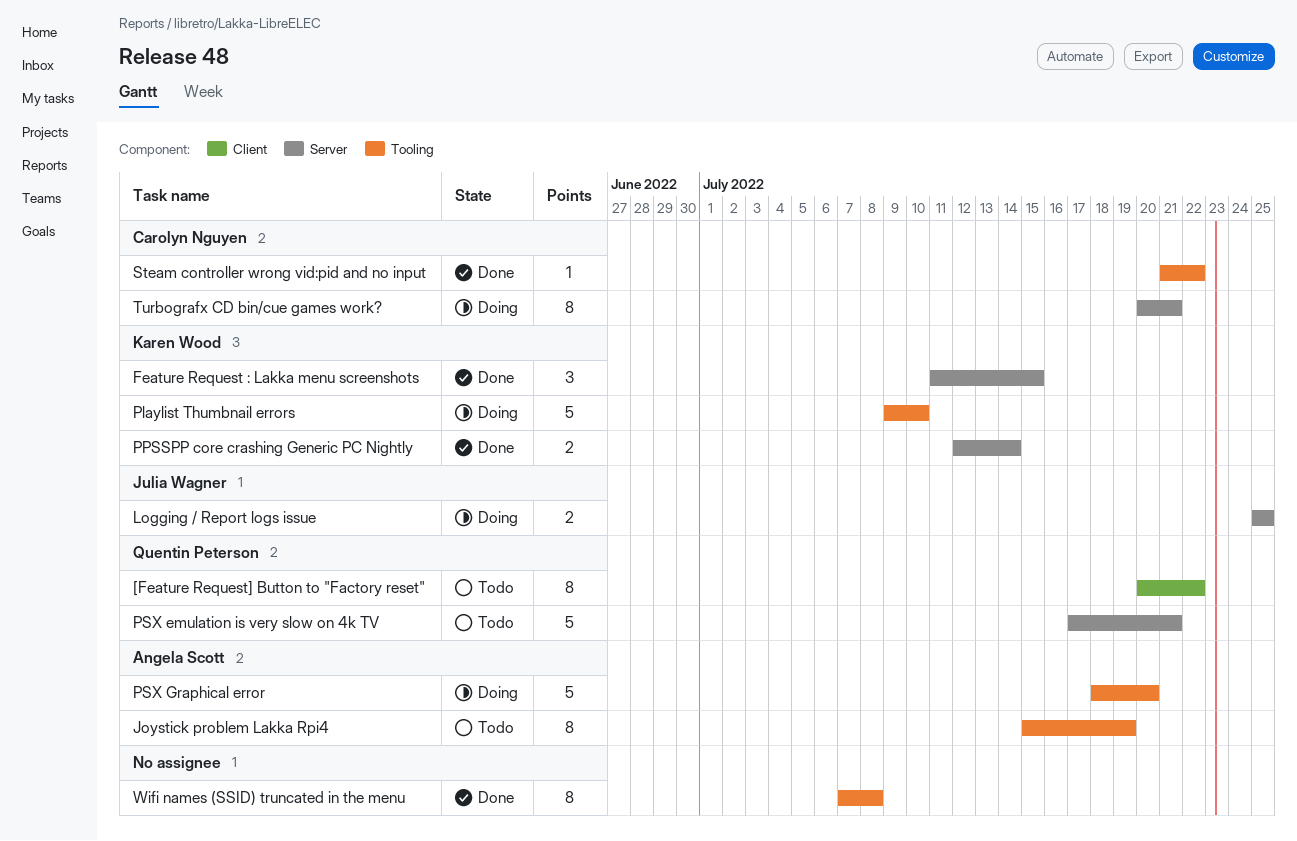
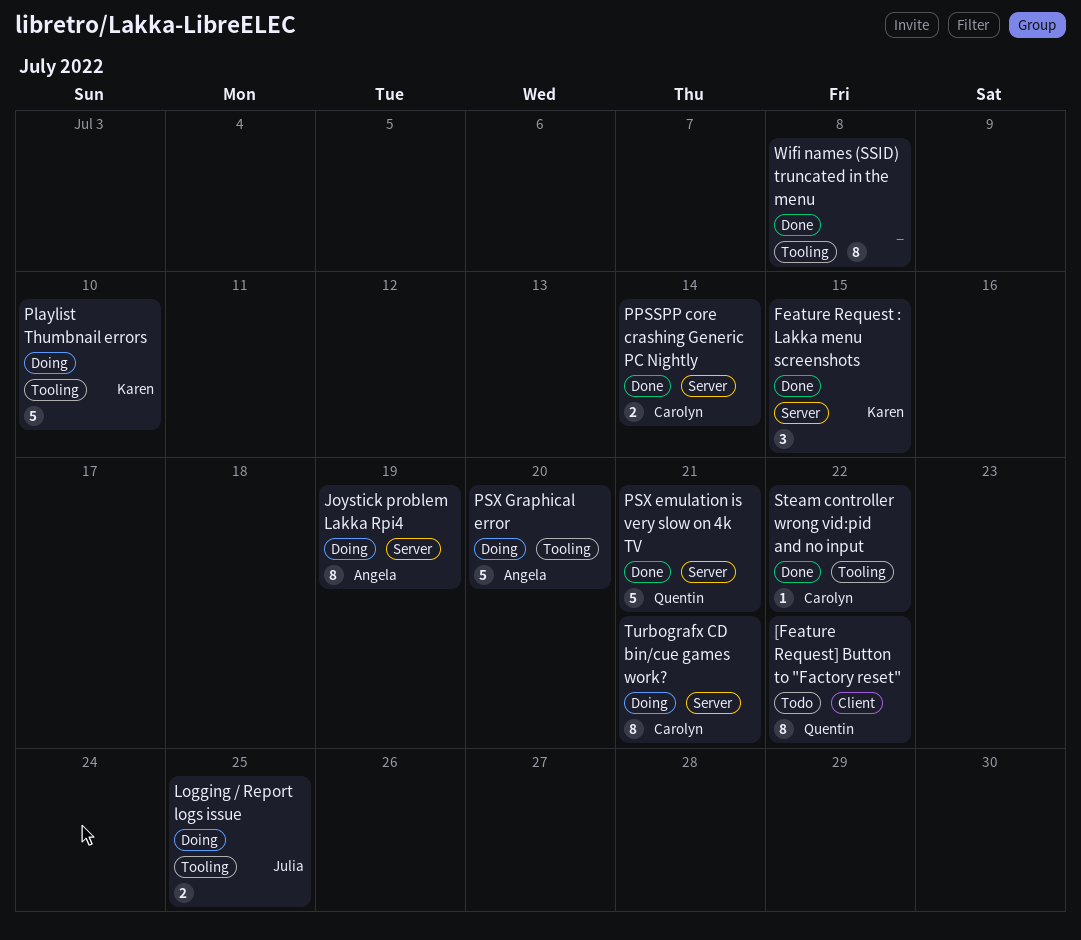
Joystick problem Lakka Rpi4, status: Todo -> Doing
Joystick problem Lakka Rpi4, label: Tooling -> Server
Logging / Report logs issue, label: Server -> Tooling
PPSSPP core crashing Generic PC Nightly, owner: Karen Wood -> Carolyn Nguyen
PSX emulation is very slow on 4k TV, status: Todo -> Done

